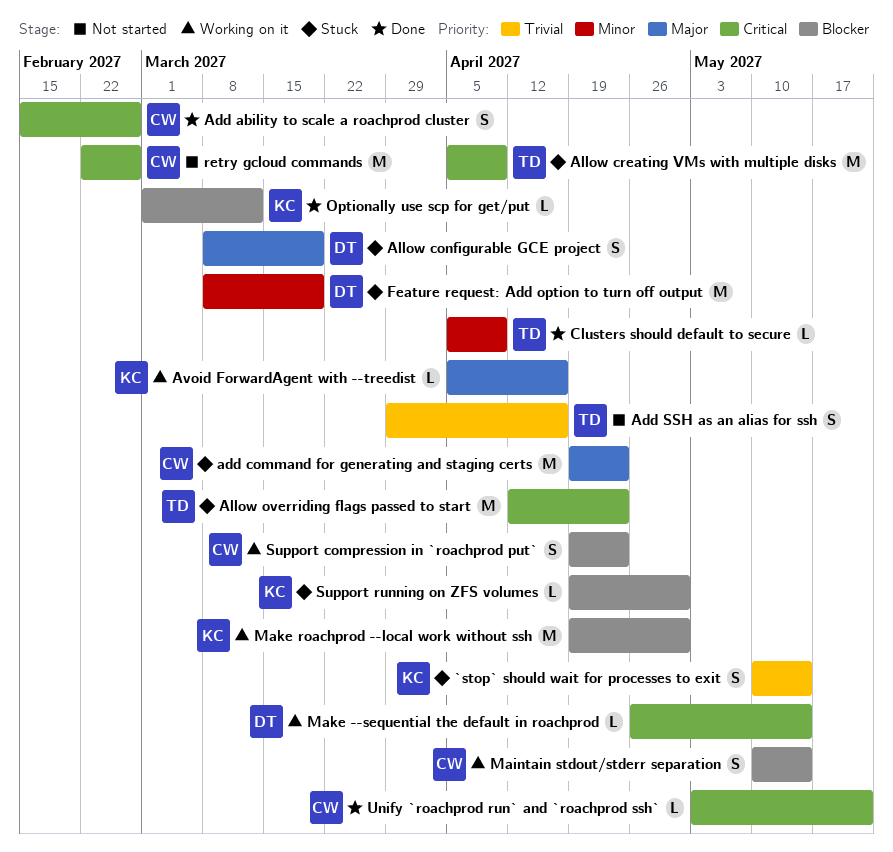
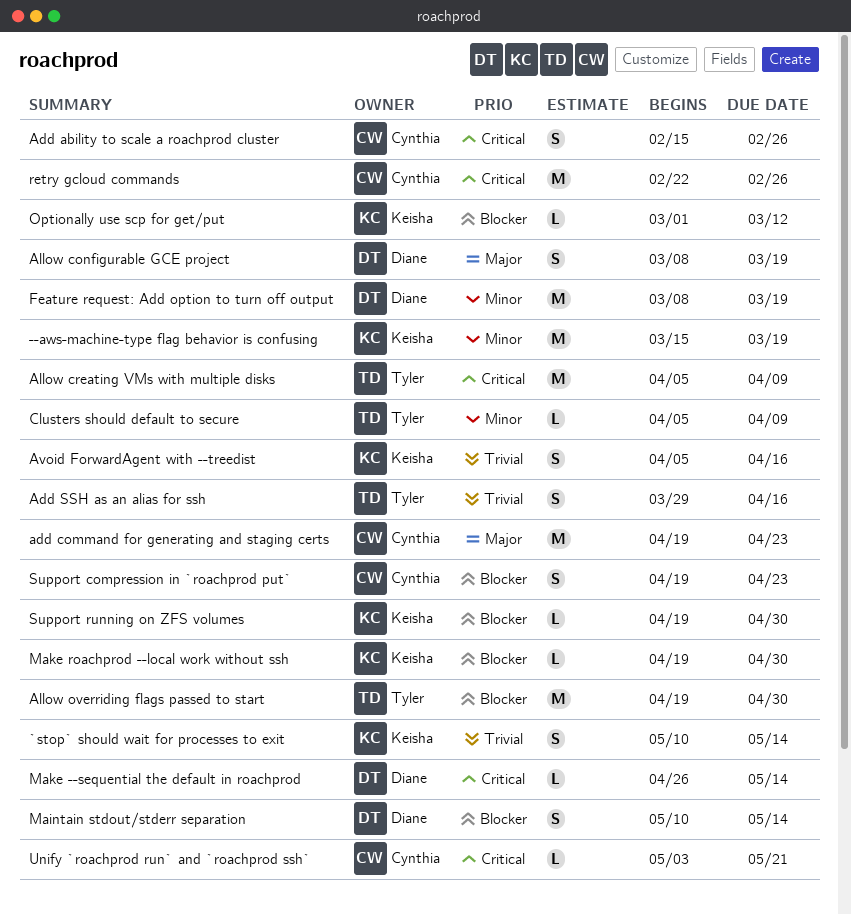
--aws-machine-type flag behavior is confusing: none -> present
Allow overriding flags passed to start, priority: Critical -> Blocker
Allow overriding flags passed to start, start: Apr 12 -> Apr 19
Allow overriding flags passed to start, due: Apr 23 -> Apr 30
Avoid ForwardAgent with --treedist, priority: Major -> Trivial
Avoid ForwardAgent with --treedist, estimate: L -> S
Maintain stdout/stderr separation, owner: Cynthia -> Diane
Make roachprod --local work without ssh, estimate: M -> L

